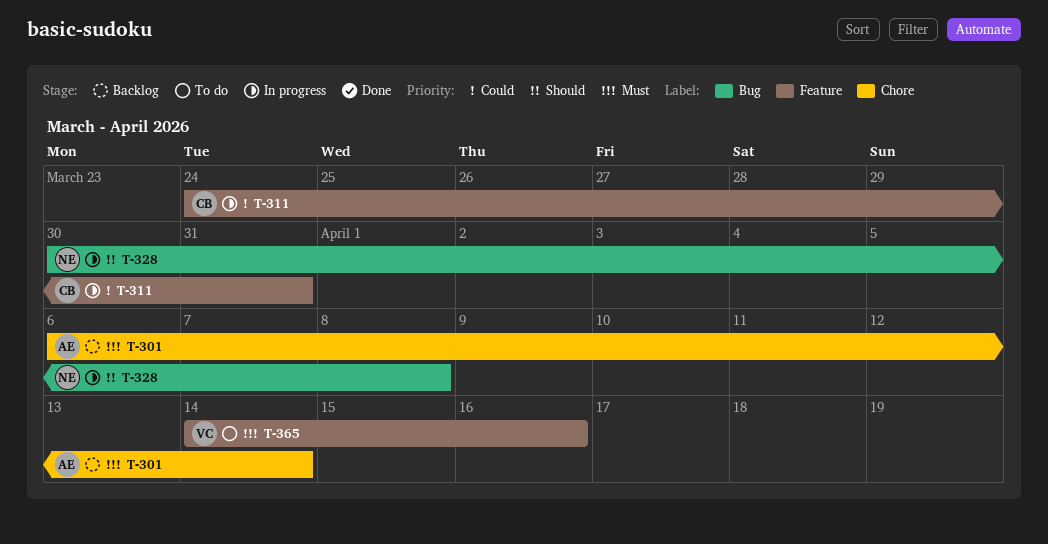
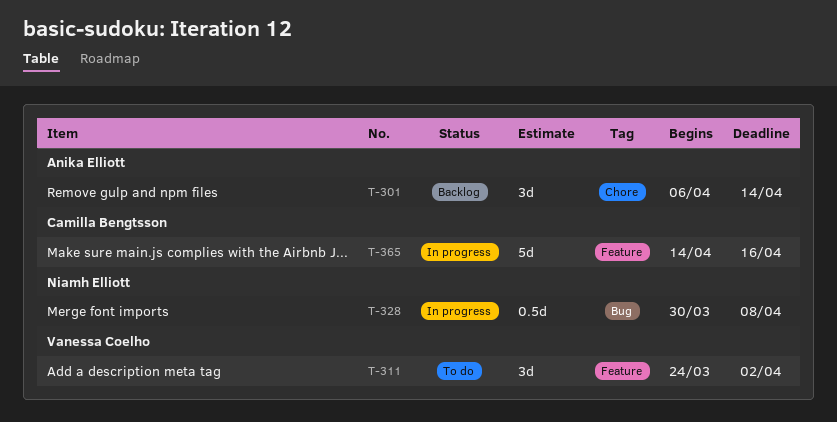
T-311, status: In progress -> To do
T-311, owner: Camilla Bengtsson -> Vanessa Coelho
T-311, due: Mar 31 -> Apr 2
T-365, status: To do -> In progress
T-365, owner: Vanessa Coelho -> Camilla Bengtsson

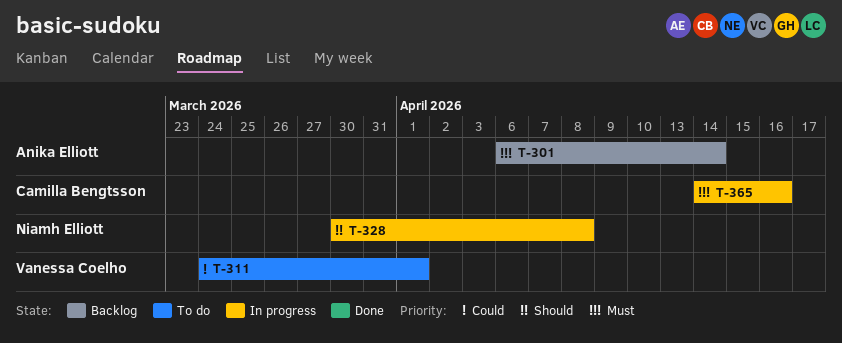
T-311, due: Apr 2 -> Apr 1

